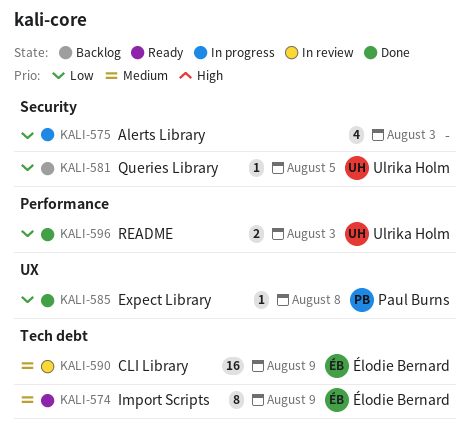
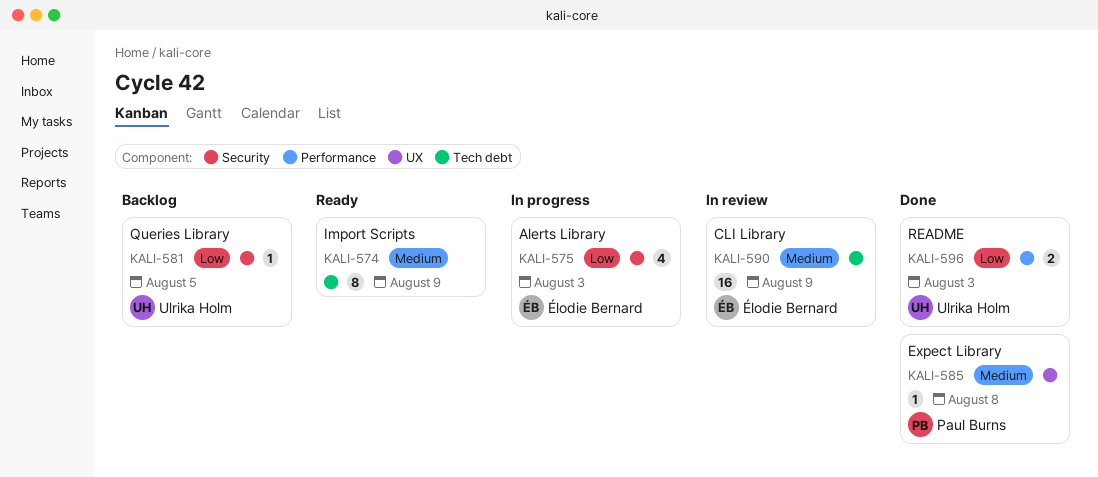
KALI-574, owner: Élodie Bernard -> none
KALI-575, owner: none -> Élodie Bernard
KALI-585, priority: Low -> Medium

